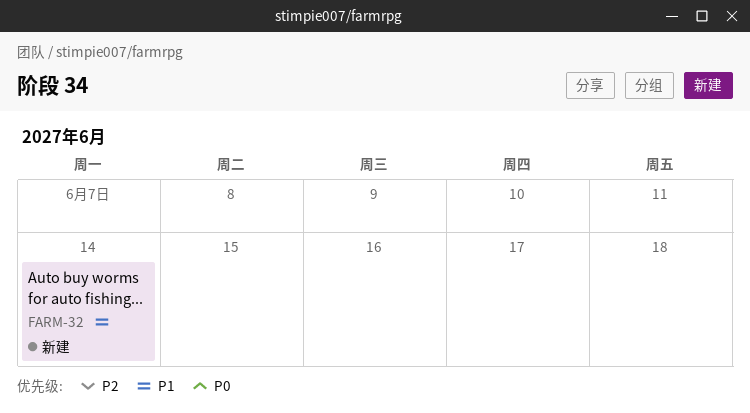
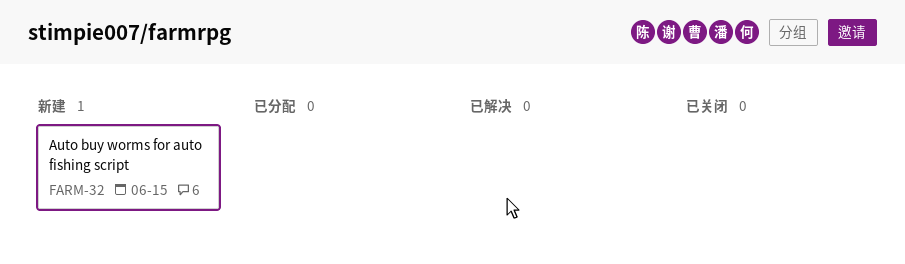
FARM-32, due: Jun 14 -> Jun 15

